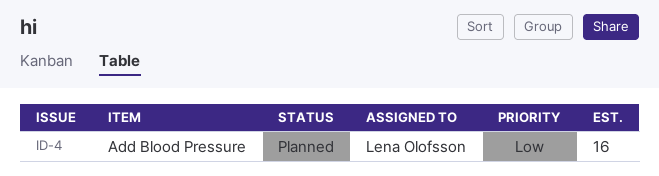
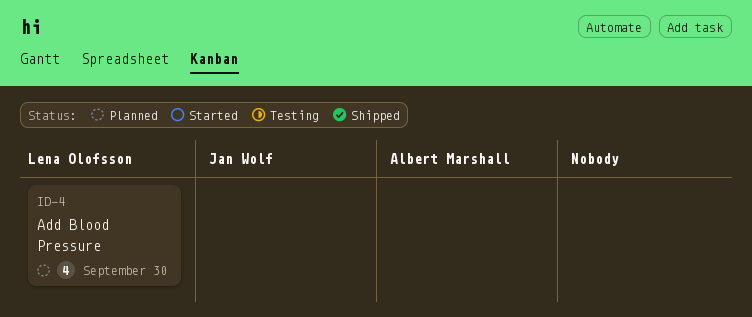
ID-4, estimate: 16 -> 4

